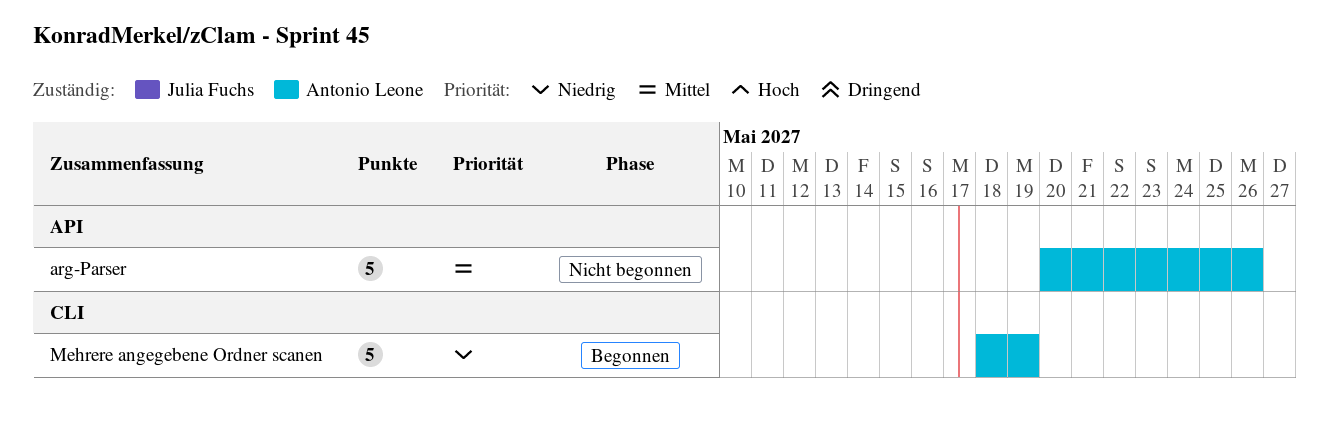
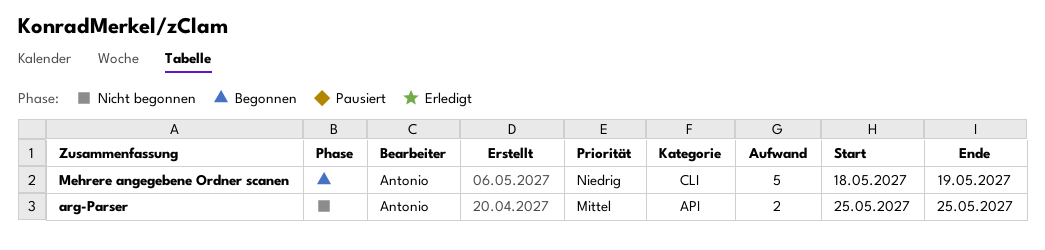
arg-Parser, estimate: 5 -> 2
arg-Parser, start: May 20 -> May 25
arg-Parser, due: May 26 -> May 25

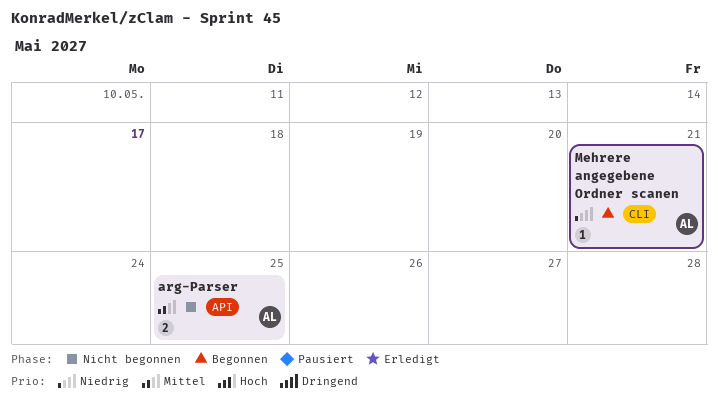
Mehrere angegebene Ordner scanen, estimate: 5 -> 1
Mehrere angegebene Ordner scanen, due: May 19 -> May 21

